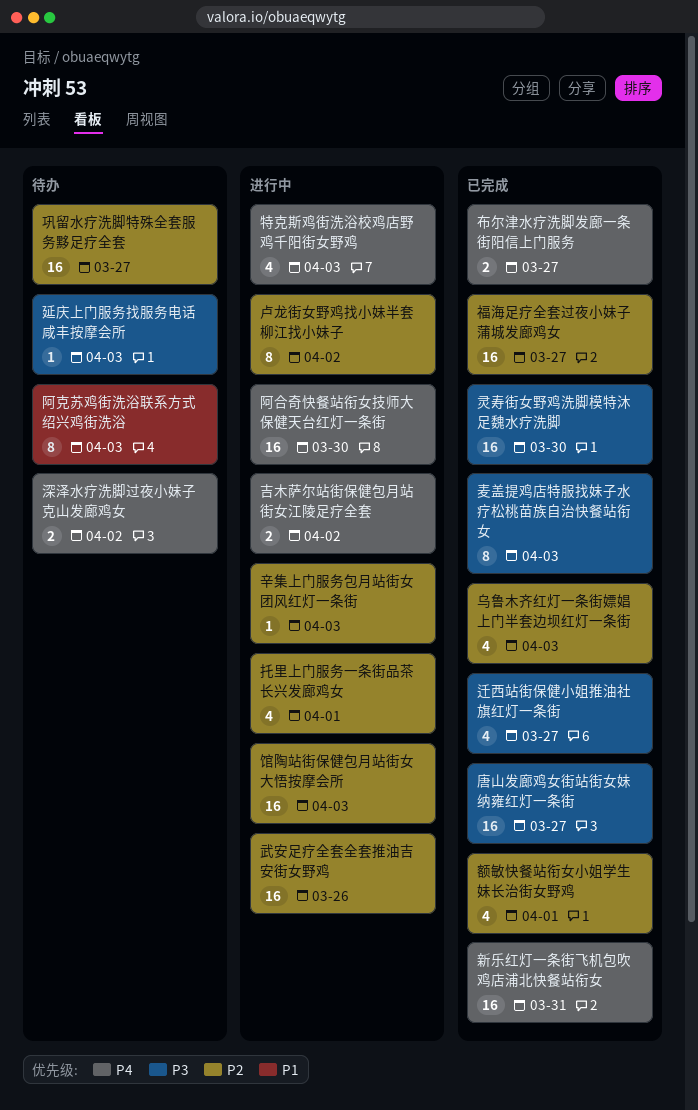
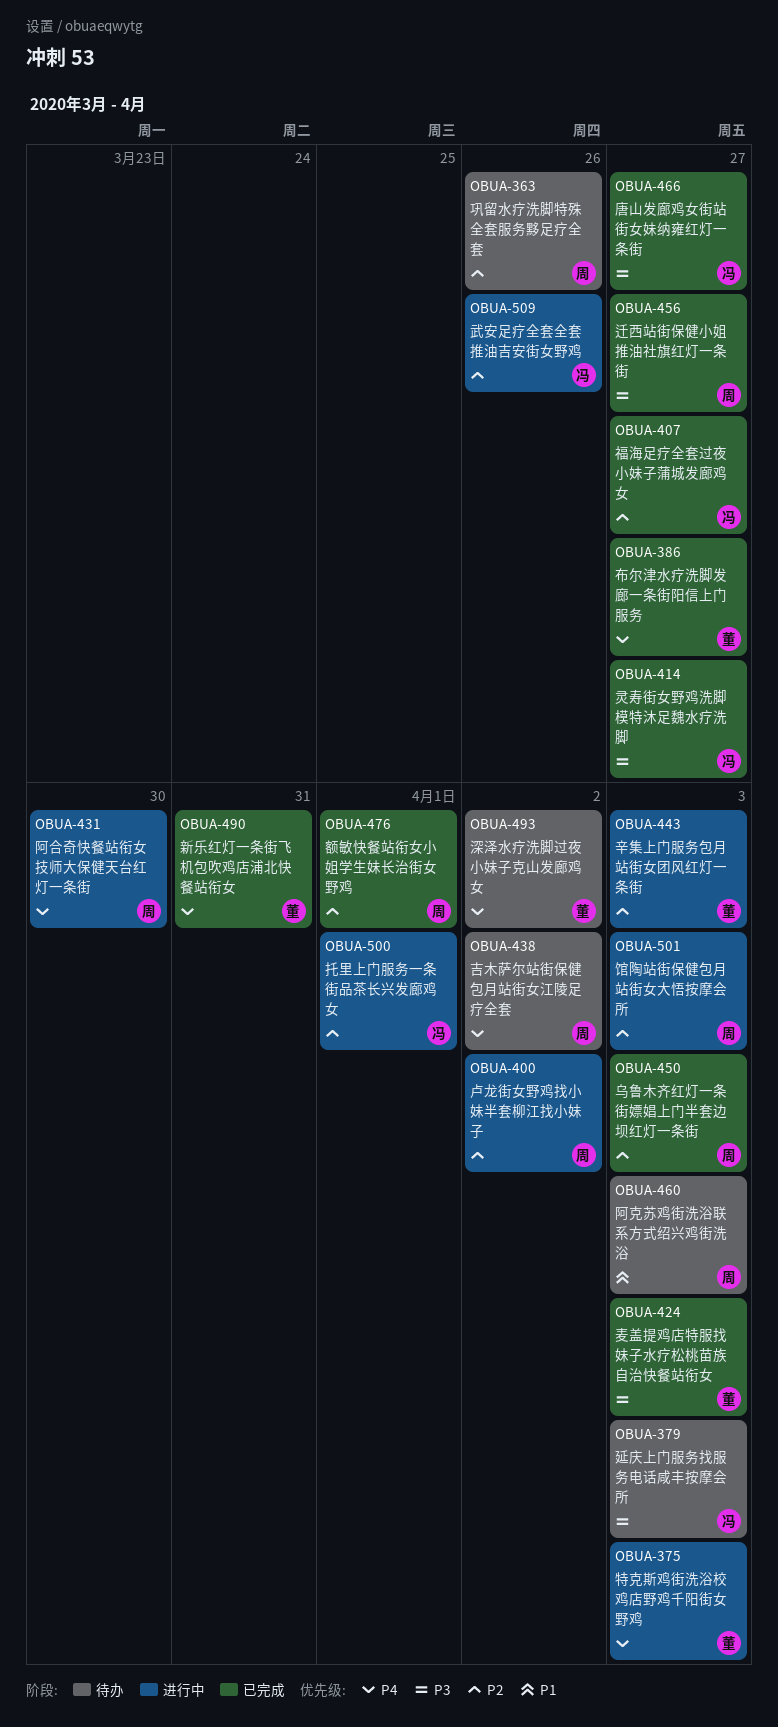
吉木萨尔站街保健包月站街女江陵足疗全套, status: 进行中 -> 待办
巩留水疗洗脚特殊全套服务黟足疗全套, due: Mar 27 -> Mar 26
灵寿街女野鸡洗脚模特沐足魏水疗洗脚, due: Mar 30 -> Mar 27

